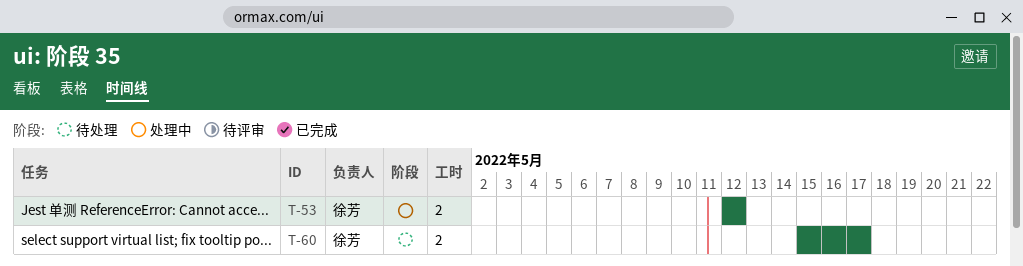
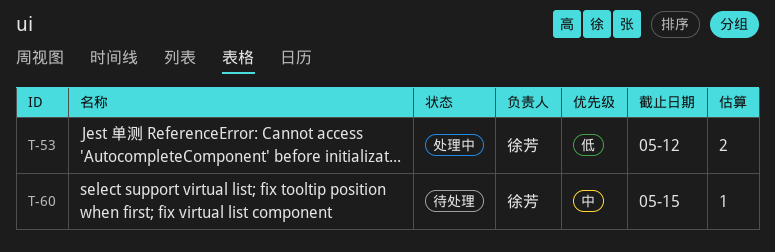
T-60, estimate: 2 -> 1
T-60, due: May 17 -> May 15

